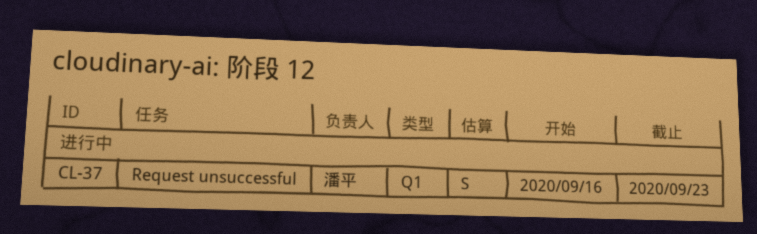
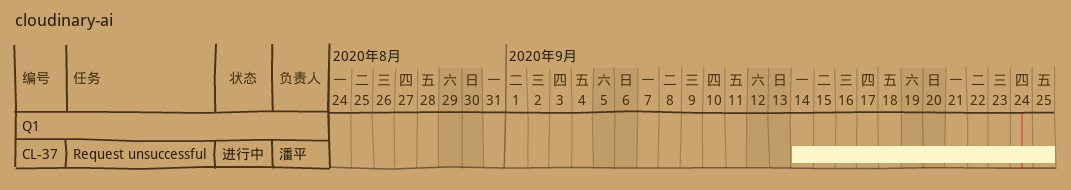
CL-37, start: Sep 16 -> Sep 14
CL-37, due: Sep 23 -> Sep 25

